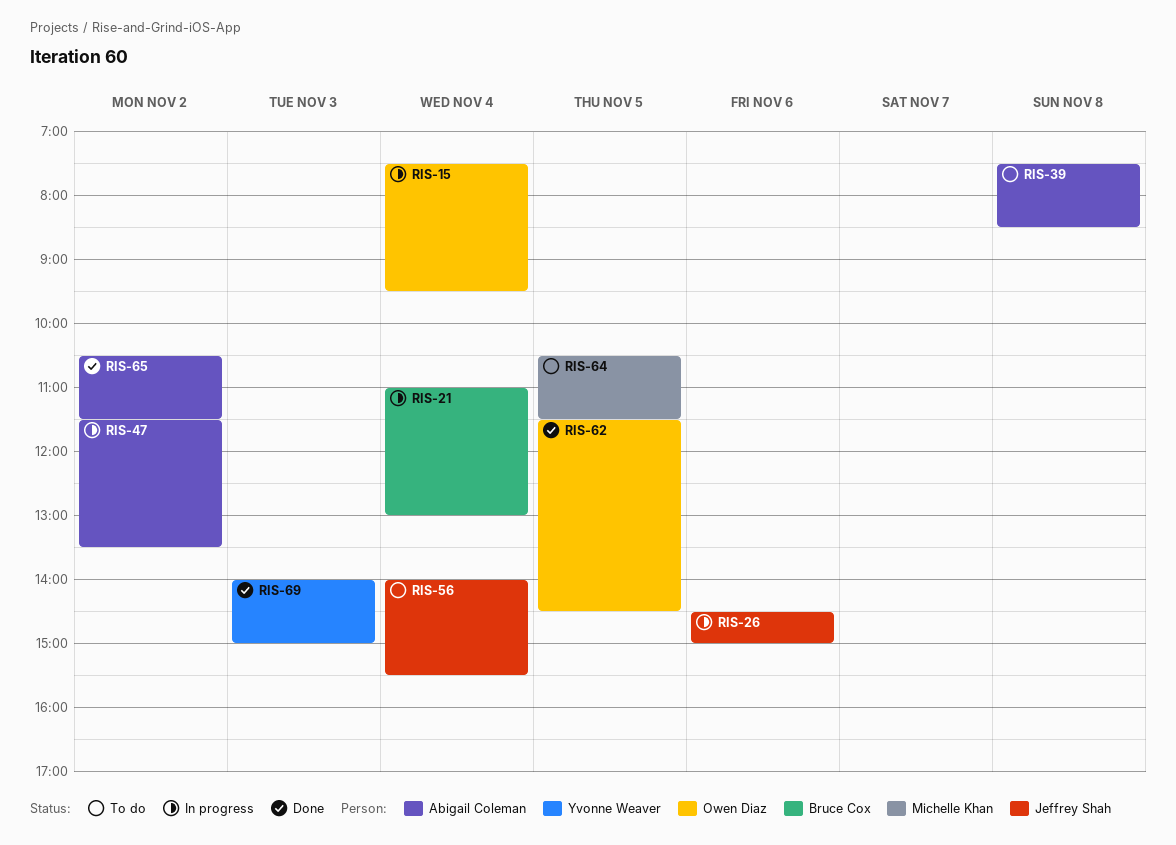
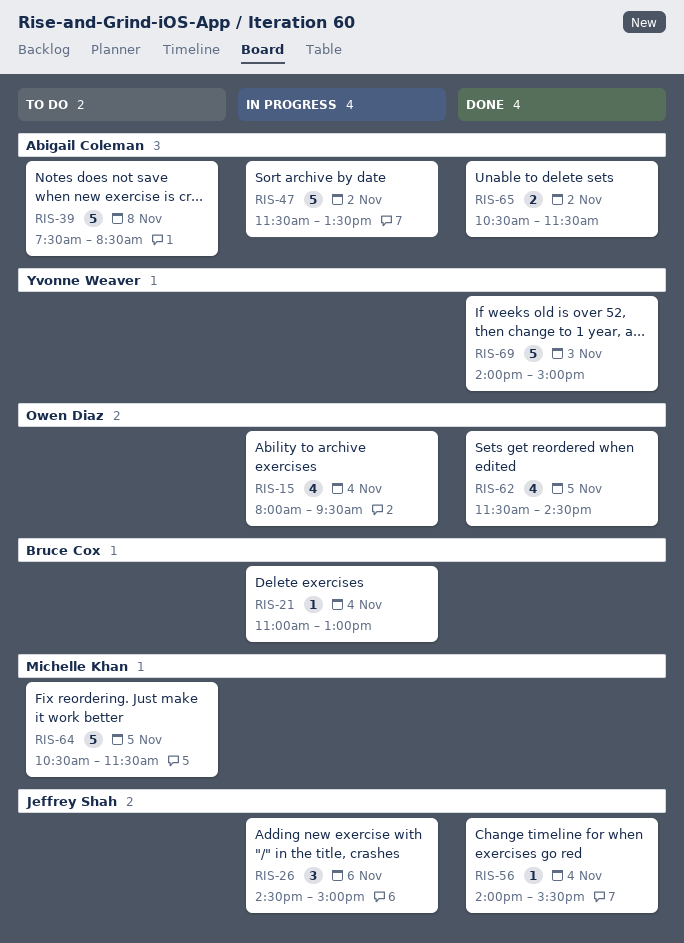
RIS-15, begins: 07:30 -> 08:00
RIS-56, status: To do -> Done

